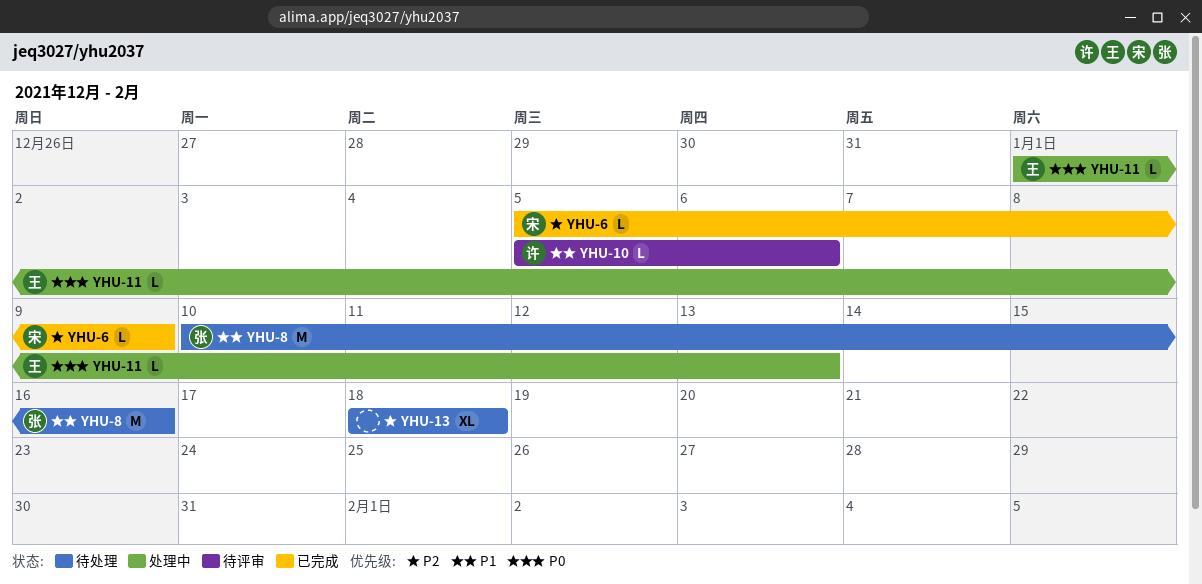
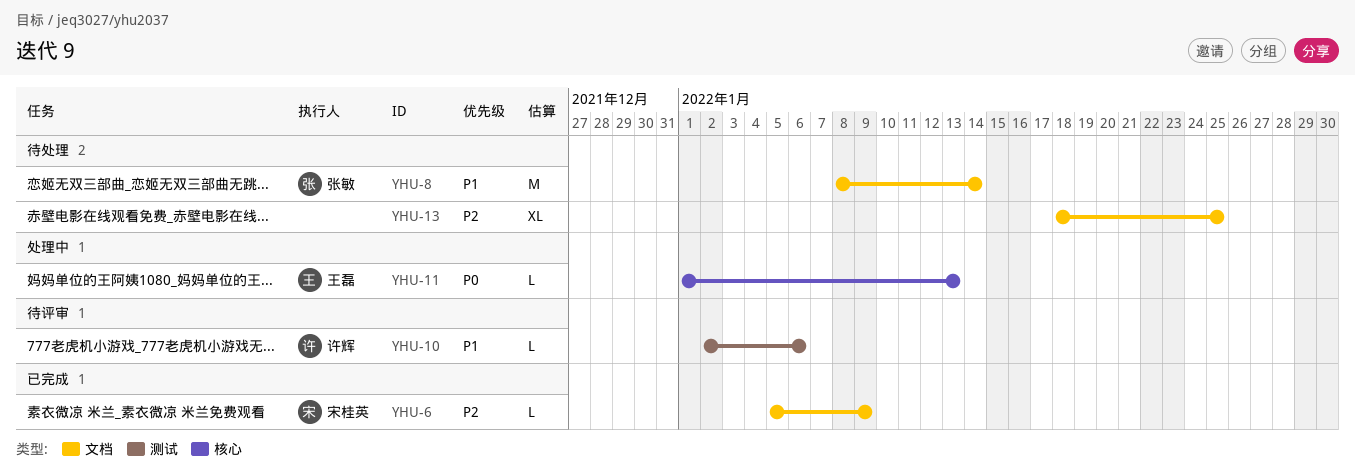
YHU-8, start: Jan 10 -> Jan 8
YHU-8, due: Jan 16 -> Jan 14
YHU-10, start: Jan 5 -> Jan 2
YHU-13, due: Jan 18 -> Jan 25

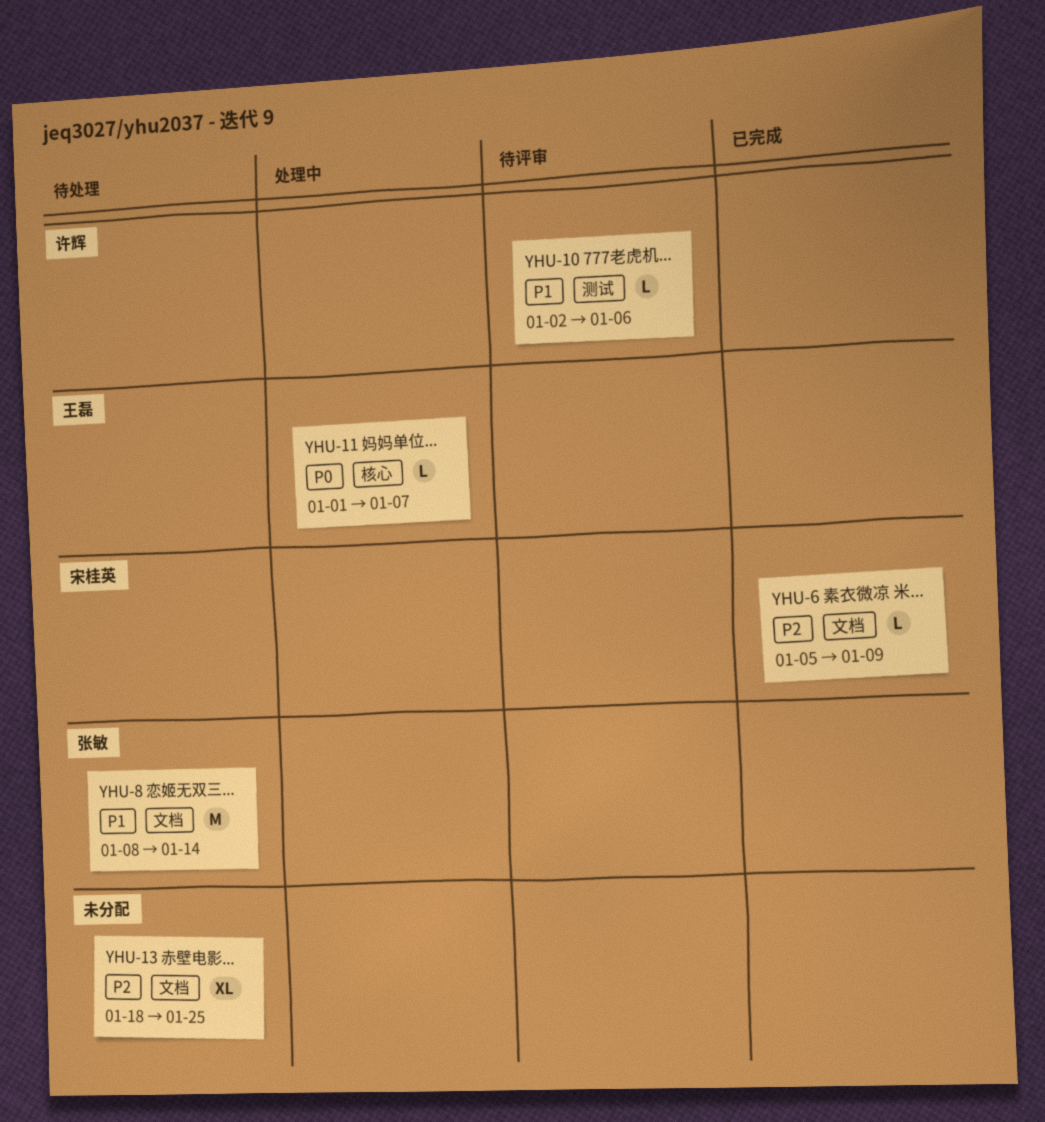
YHU-11, due: Jan 13 -> Jan 7

